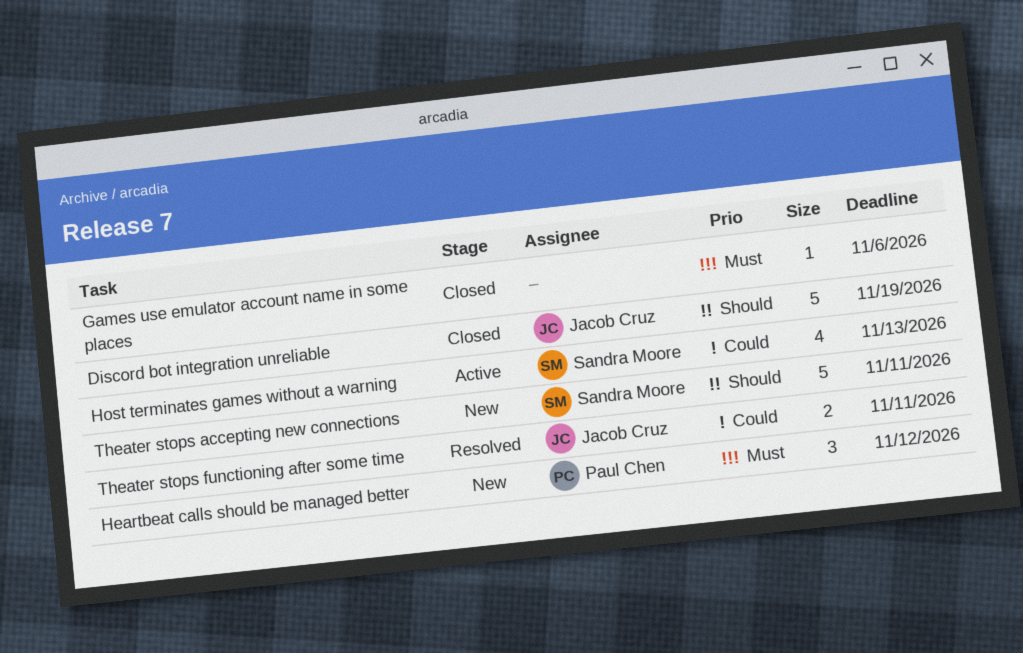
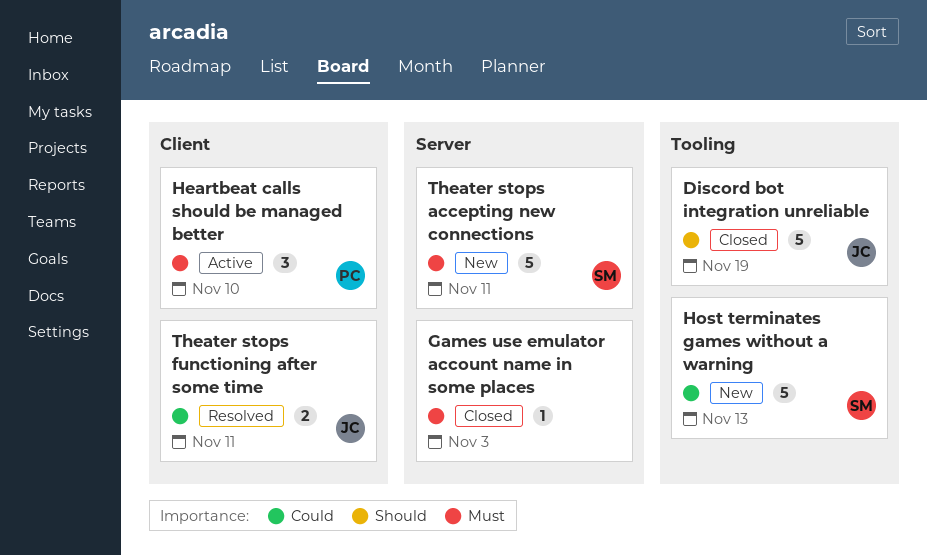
Games use emulator account name in some places, due: Nov 6 -> Nov 3
Heartbeat calls should be managed better, status: New -> Active
Heartbeat calls should be managed better, due: Nov 12 -> Nov 10
Host terminates games without a warning, status: Active -> New
Host terminates games without a warning, estimate: 4 -> 5
Theater stops accepting new connections, priority: Should -> Must

